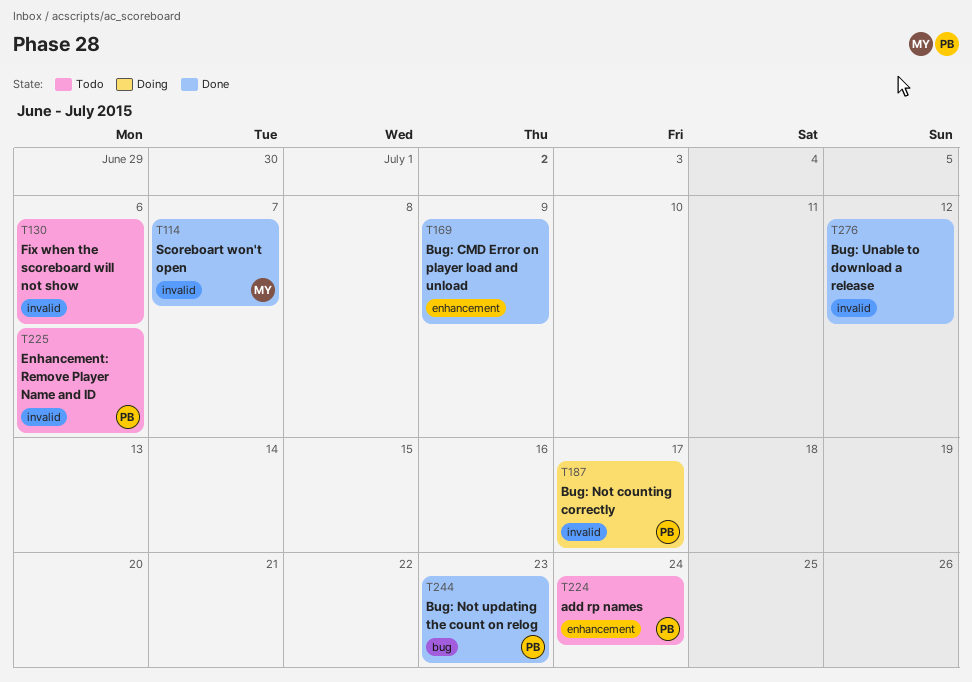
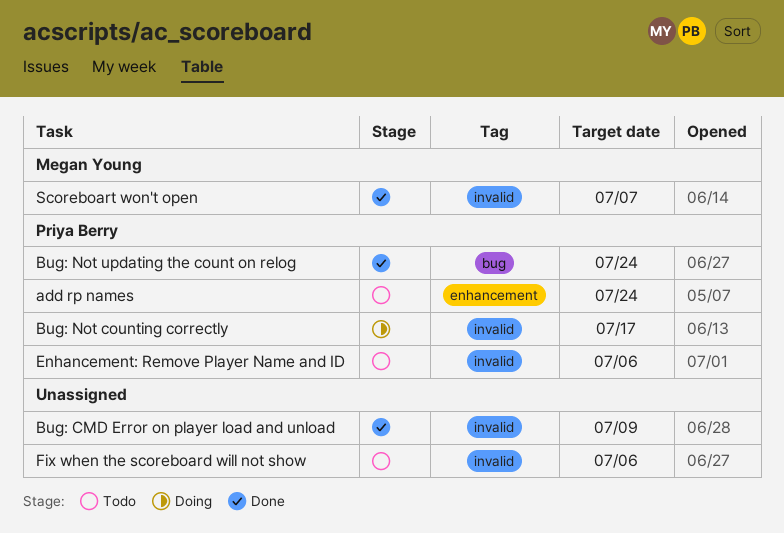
Bug: CMD Error on player load and unload, label: enhancement -> invalid
Bug: Not updating the count on relog, due: Jul 23 -> Jul 24
Bug: Unable to download a release: present -> none

